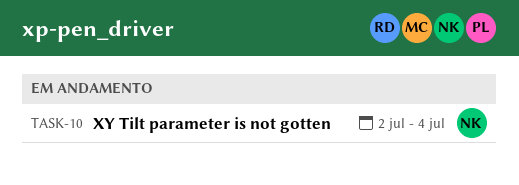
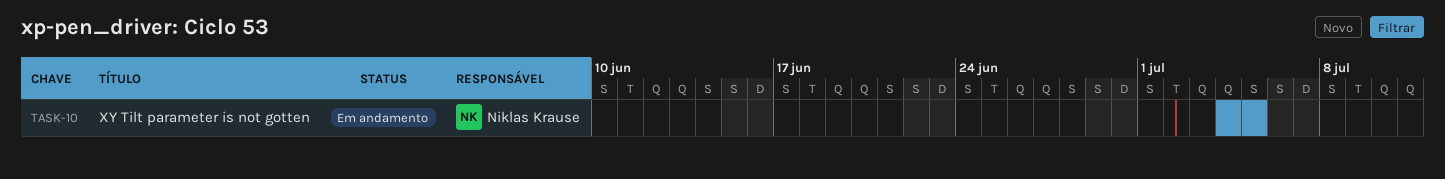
TASK-10, start: Jul 2 -> Jul 4
TASK-10, due: Jul 4 -> Jul 5

